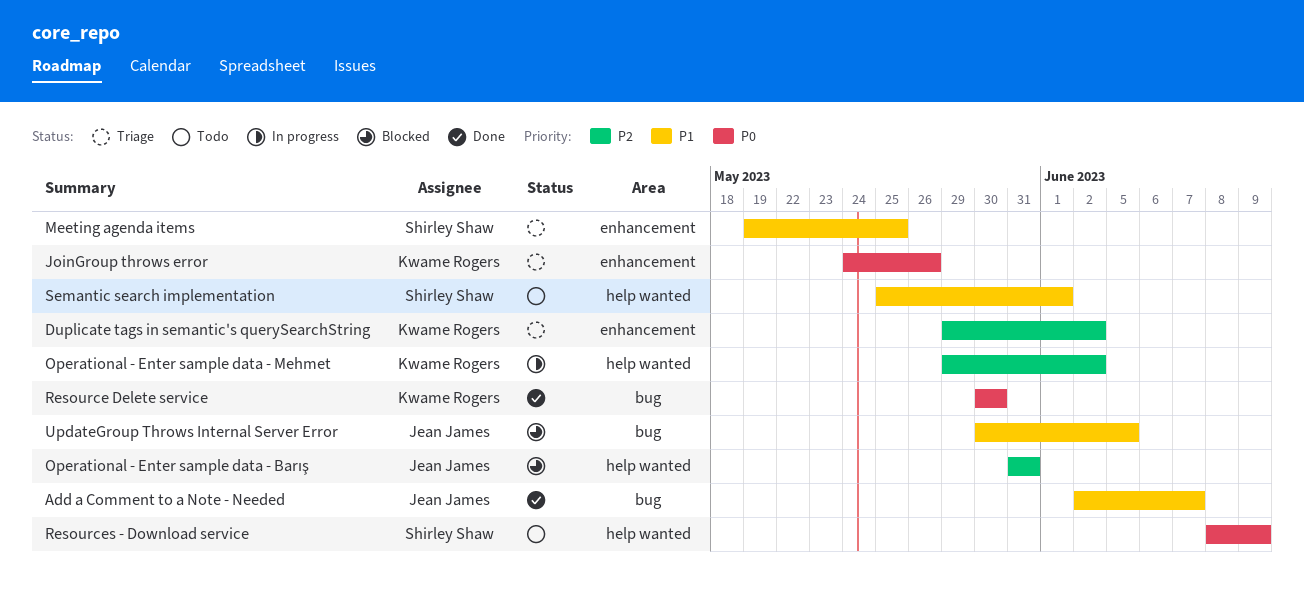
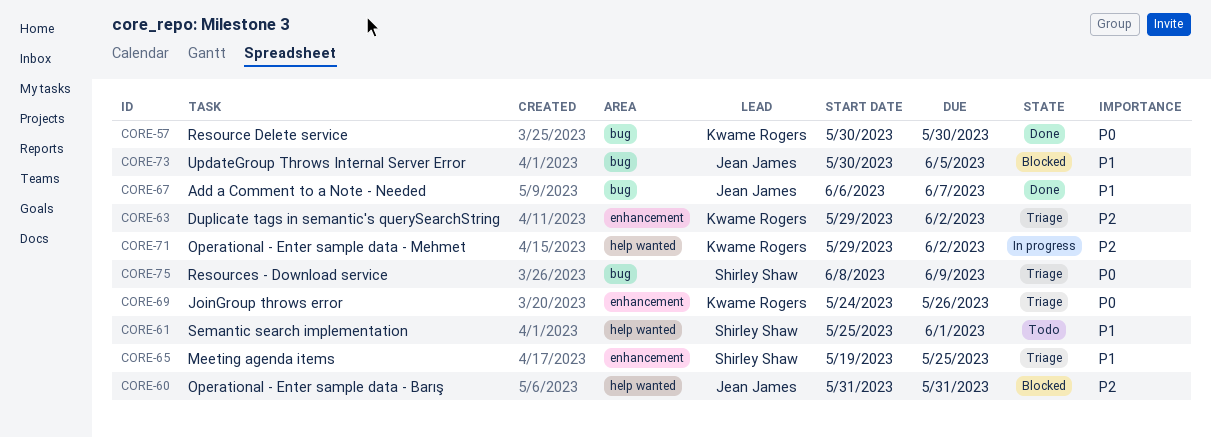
Add a Comment to a Note - Needed, start: Jun 2 -> Jun 6
Resources - Download service, status: Todo -> Triage
Resources - Download service, label: help wanted -> bug

